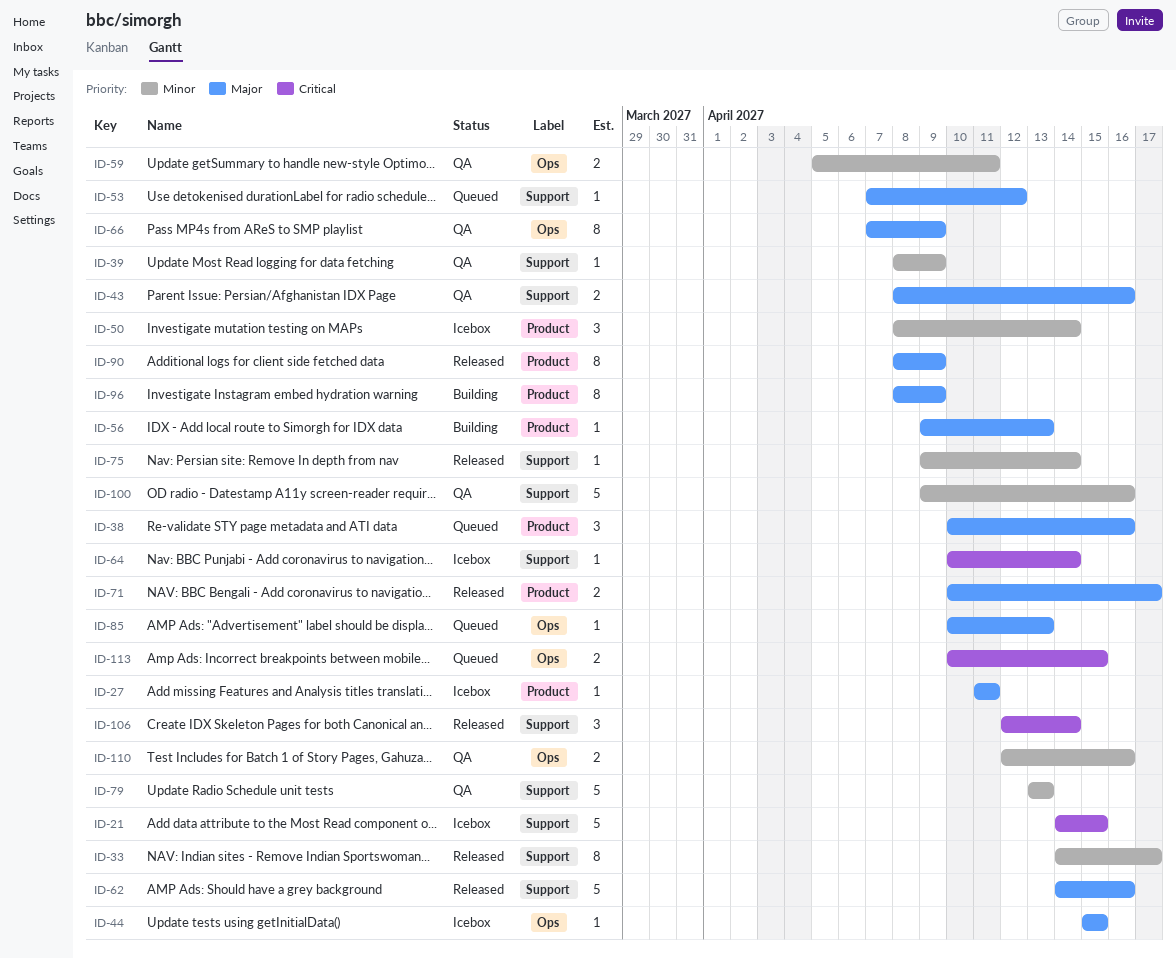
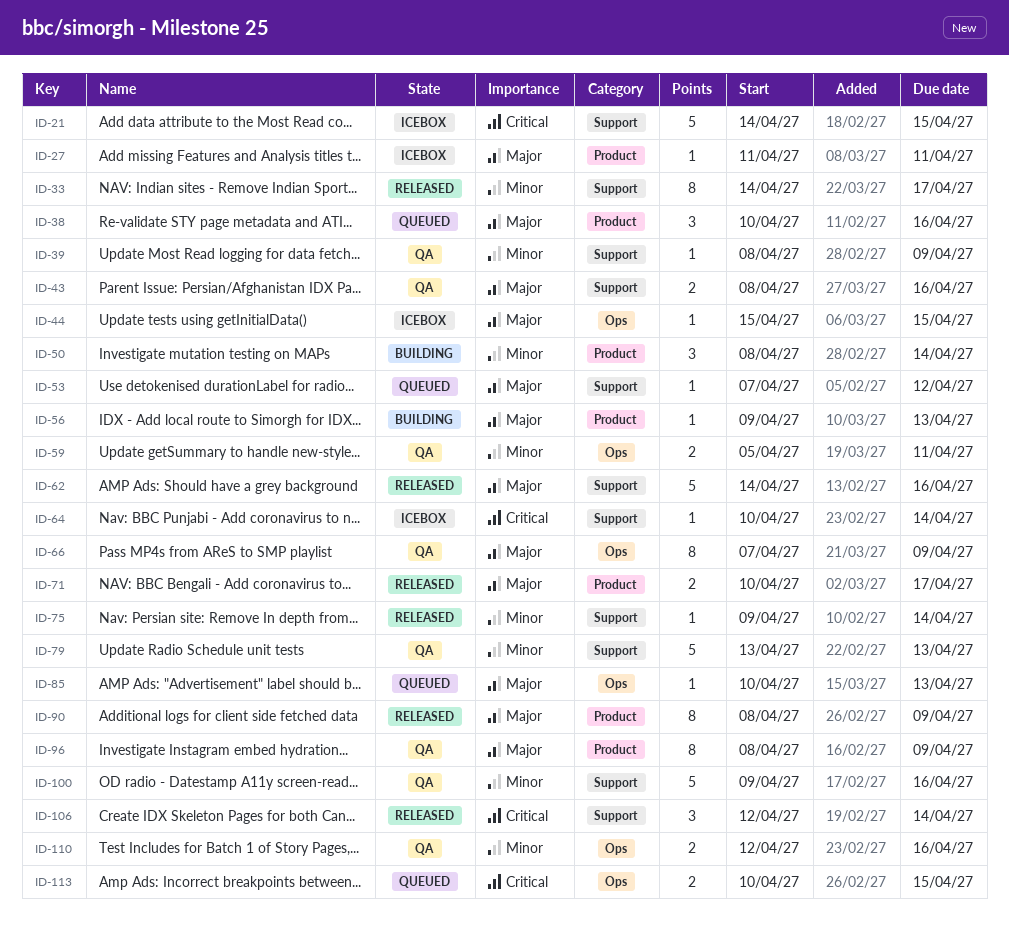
ID-50, status: Icebox -> Building
ID-96, status: Building -> QA

